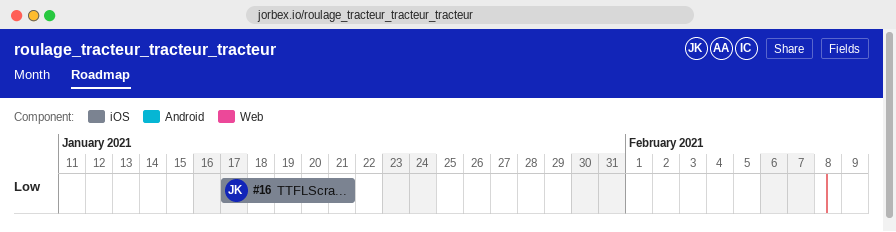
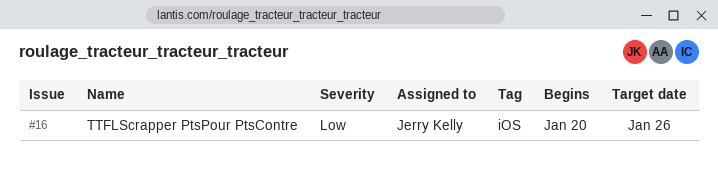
#16, start: Jan 17 -> Jan 20
#16, due: Jan 21 -> Jan 26

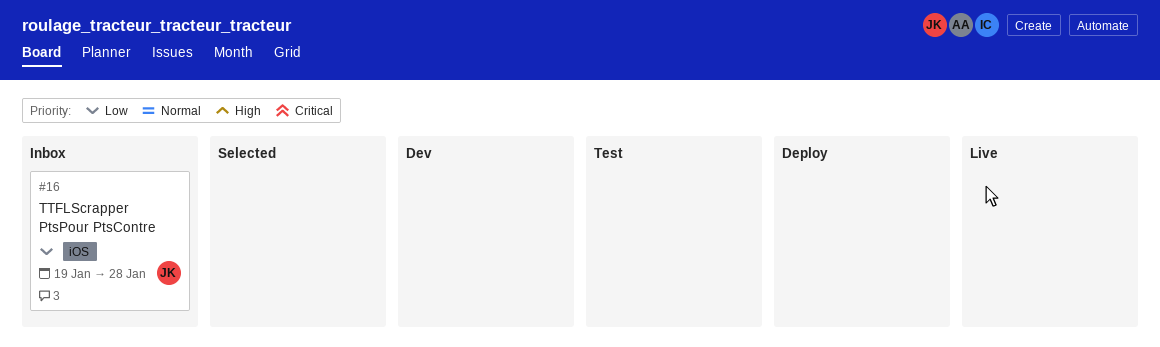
#16, start: Jan 20 -> Jan 19
#16, due: Jan 26 -> Jan 28

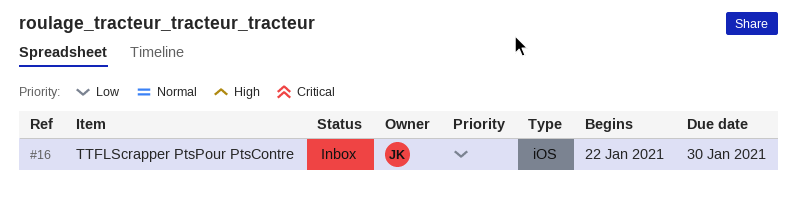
#16, start: Jan 19 -> Jan 22
#16, due: Jan 28 -> Jan 30

